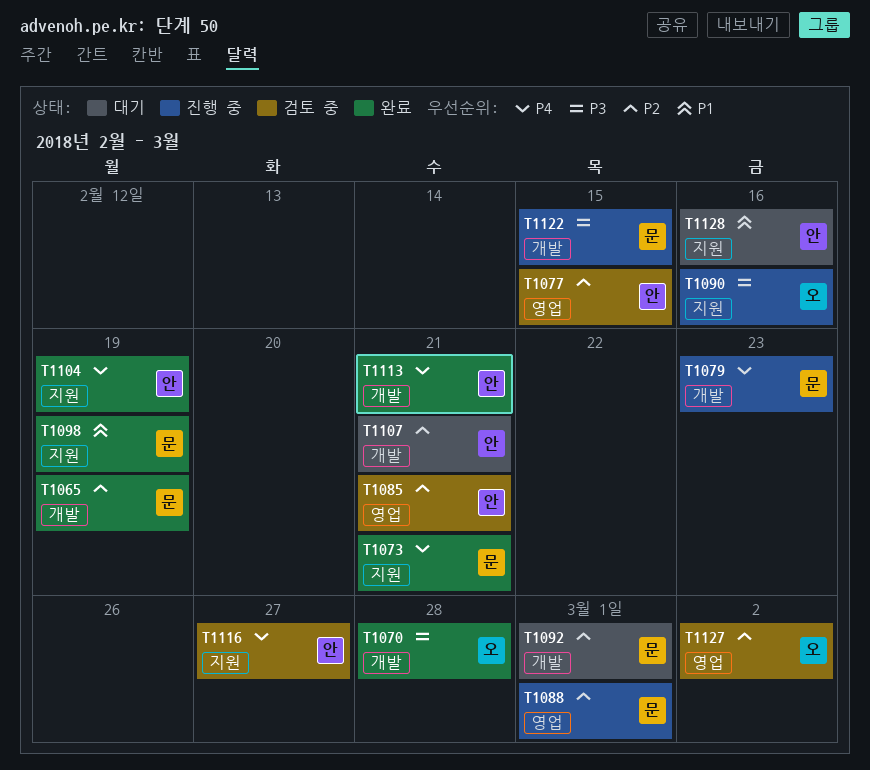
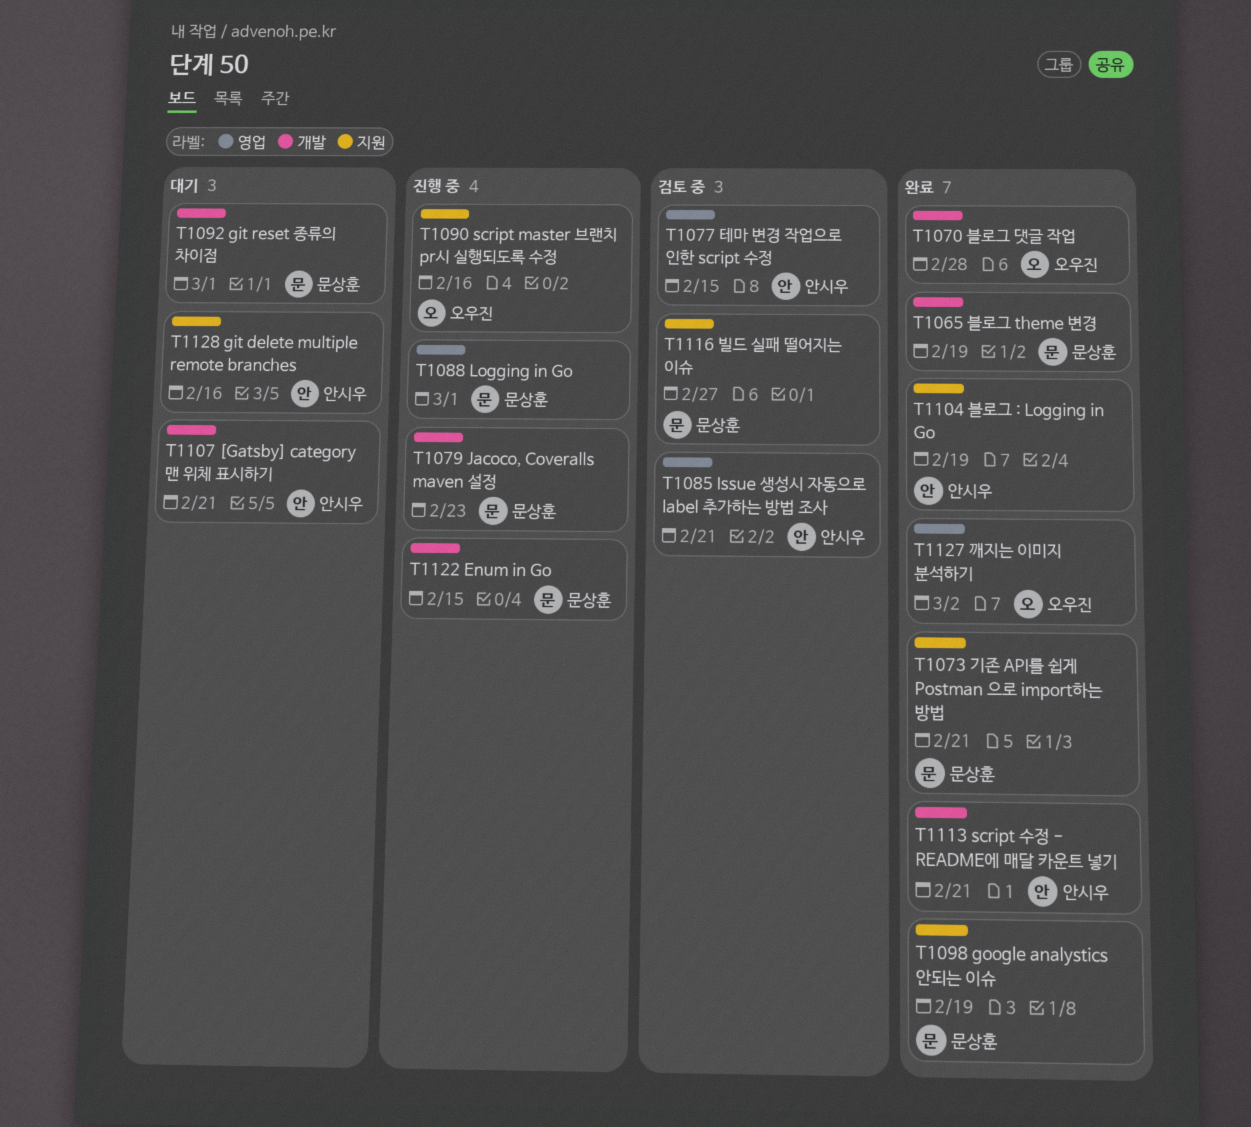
T1116, owner: 안시우 -> 문상훈
T1127, status: 검토 중 -> 완료

